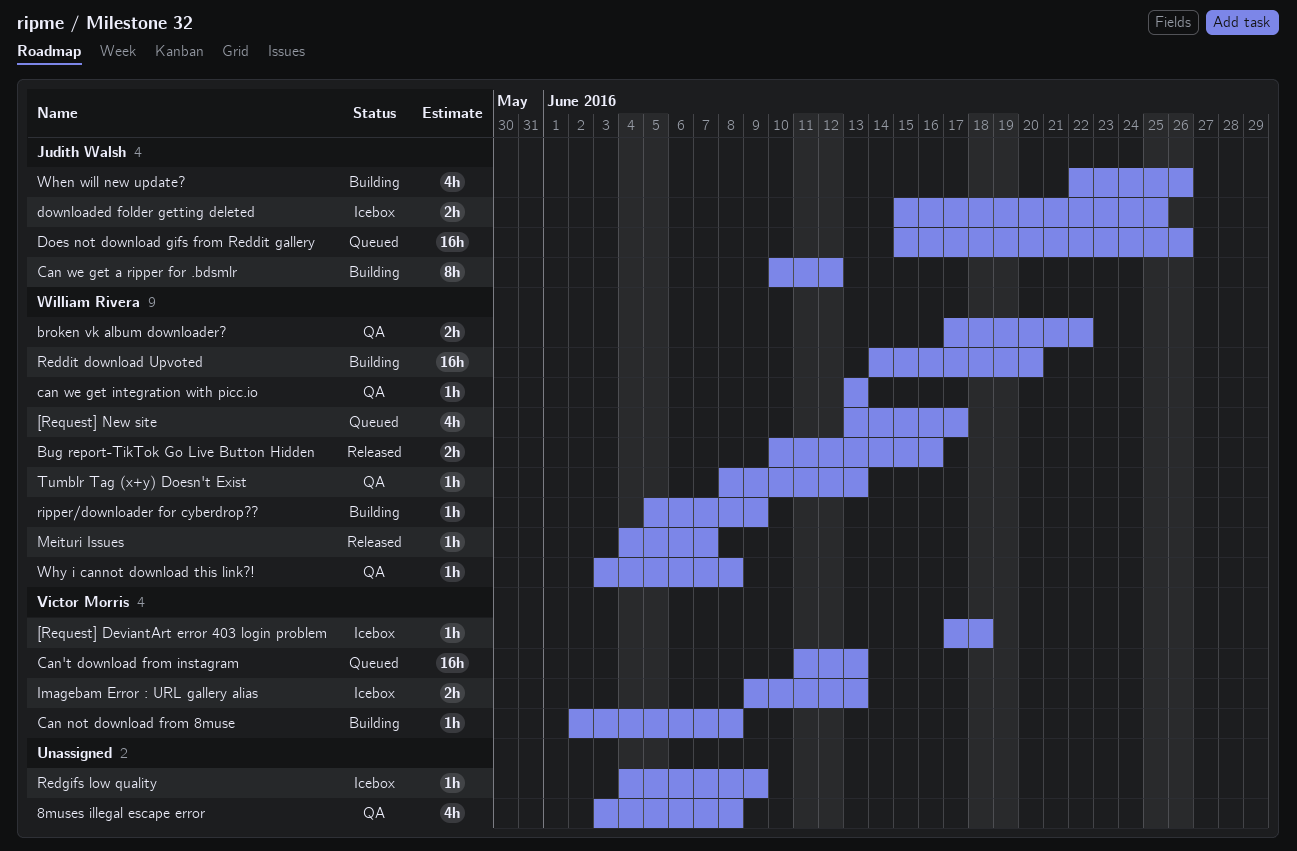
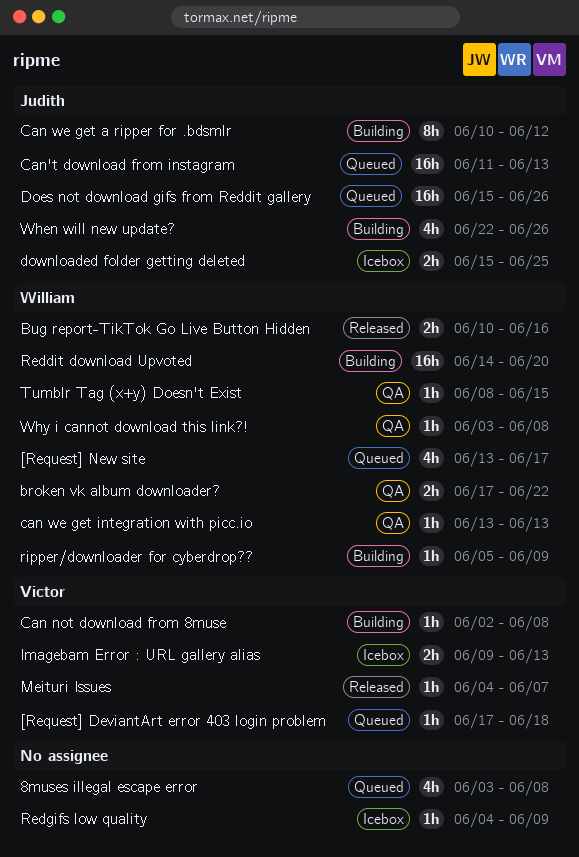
8muses illegal escape error, status: QA -> Queued
[Request] DeviantArt error 403 login problem, status: Icebox -> Queued
Can't download from instagram, owner: Victor Morris -> Judith Walsh
Meituri Issues, owner: William Rivera -> Victor Morris
Tumblr Tag (x+y) Doesn't Exist, due: Jun 13 -> Jun 15

